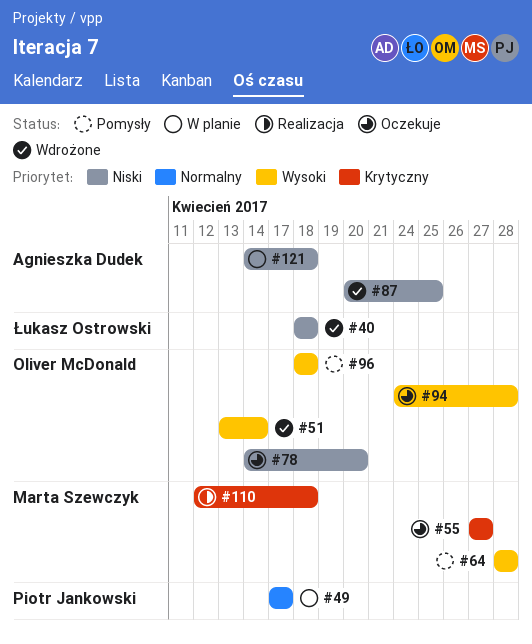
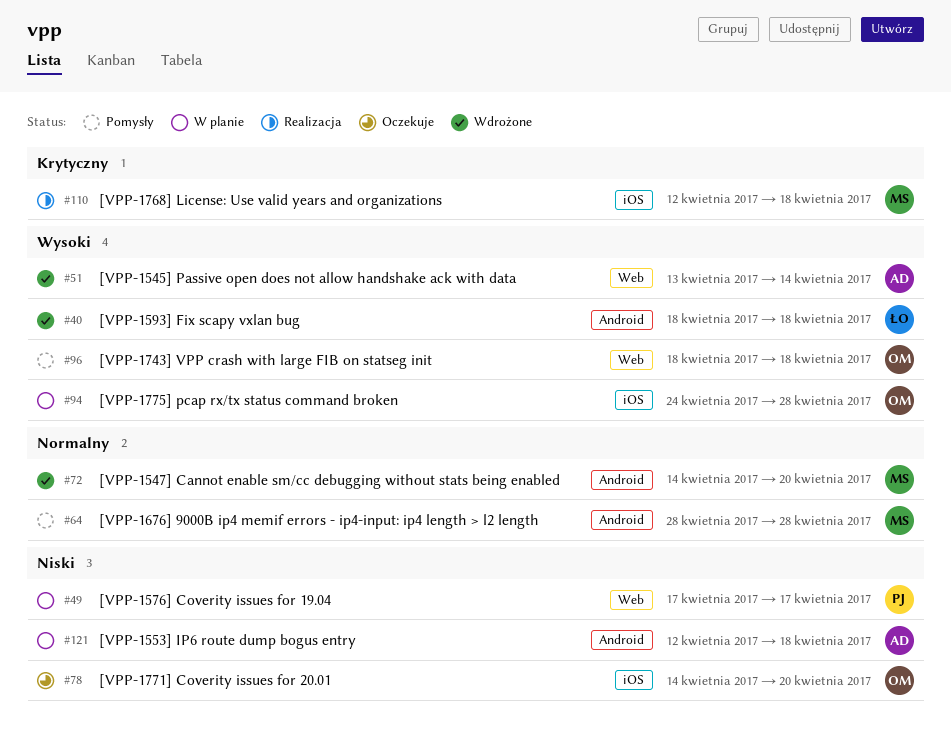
#40, priority: Niski -> Wysoki
#49, priority: Normalny -> Niski
#51, owner: Oliver McDonald -> Agnieszka Dudek
#55: present -> none
#64, priority: Wysoki -> Normalny
#72: none -> present
#87: present -> none
#94, status: Oczekuje -> W planie
#121, start: Apr 14 -> Apr 12

